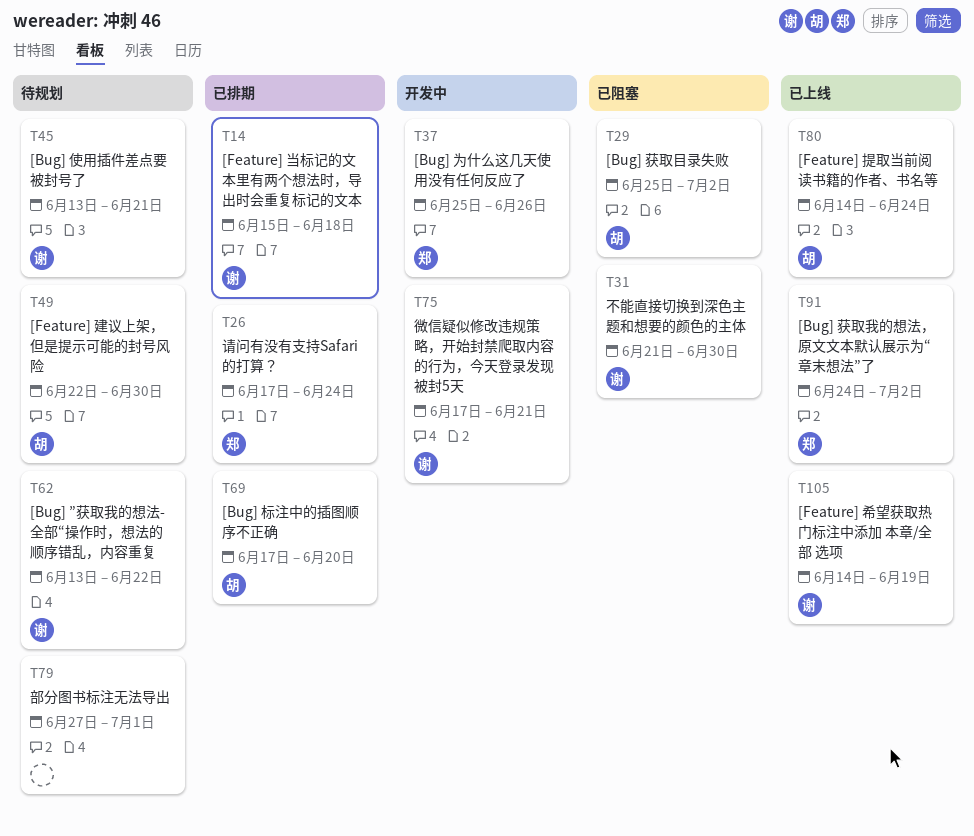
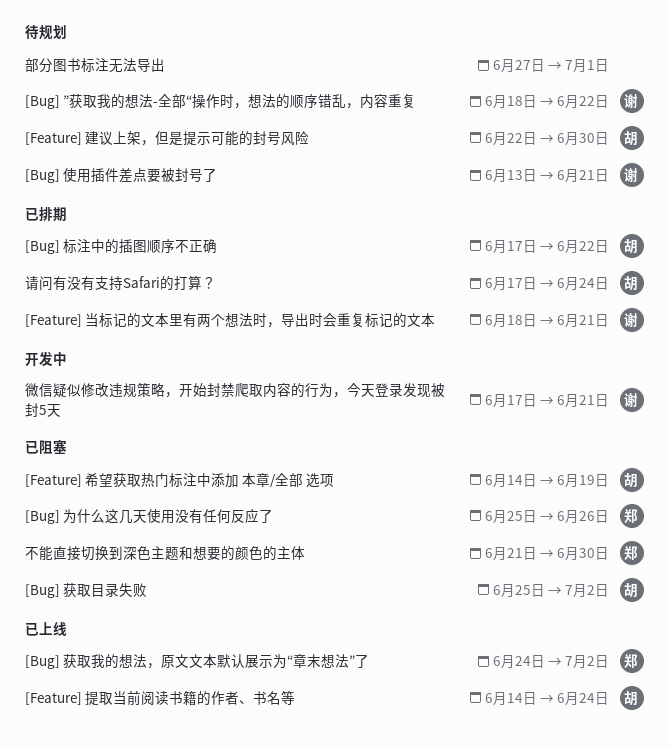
[Bug] ”获取我的想法-全部“操作时，想法的顺序错乱，内容重复, start: Jun 13 -> Jun 18
[Bug] 为什么这几天使用没有任何反应了, status: 开发中 -> 已阻塞
[Bug] 标注中的插图顺序不正确, due: Jun 20 -> Jun 22
[Feature] 希望获取热门标注中添加 本章/全部 选项, status: 已上线 -> 已阻塞
[Feature] 希望获取热门标注中添加 本章/全部 选项, owner: 谢 -> 胡
[Feature] 当标记的文本里有两个想法时，导出时会重复标记的文本, start: Jun 15 -> Jun 18
[Feature] 当标记的文本里有两个想法时，导出时会重复标记的文本, due: Jun 18 -> Jun 21
不能直接切换到深色主题和想要的颜色的主体, owner: 谢 -> 郑
请问有没有支持Safari的打算？, owner: 郑 -> 胡

